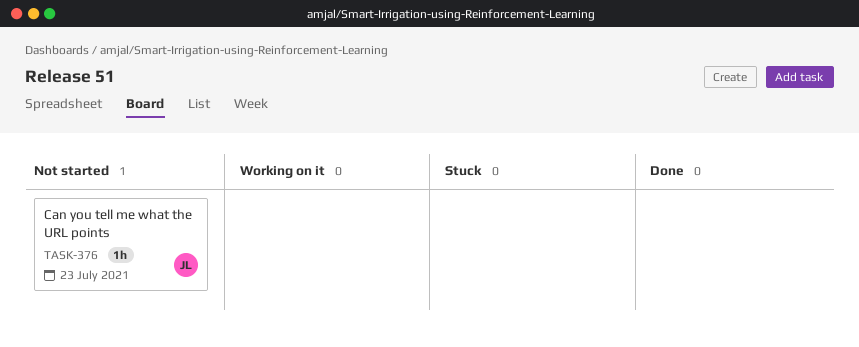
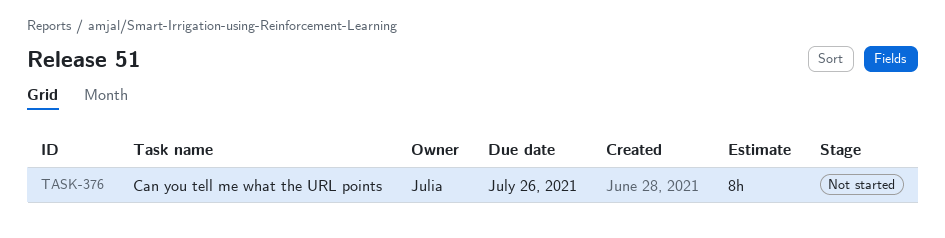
TASK-376, estimate: 1h -> 8h
TASK-376, due: Jul 23 -> Jul 26

